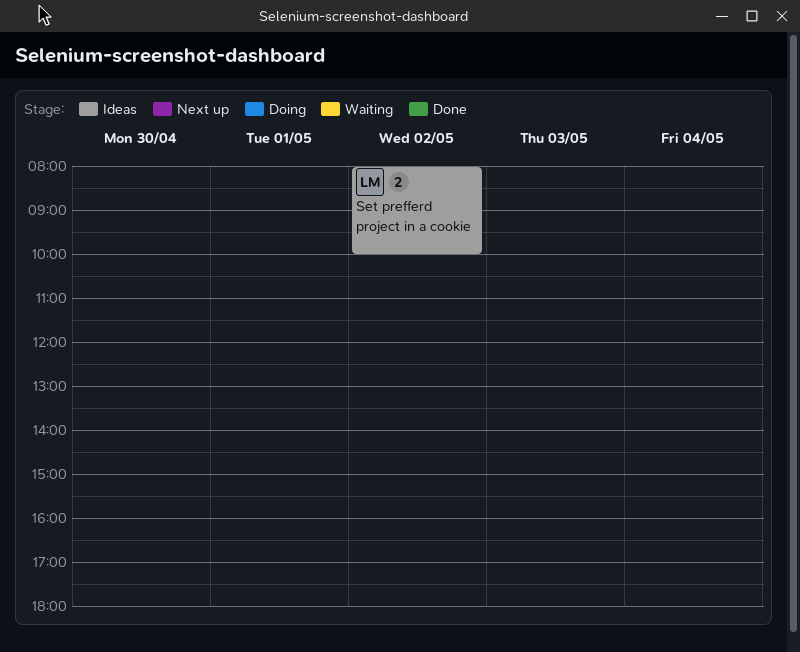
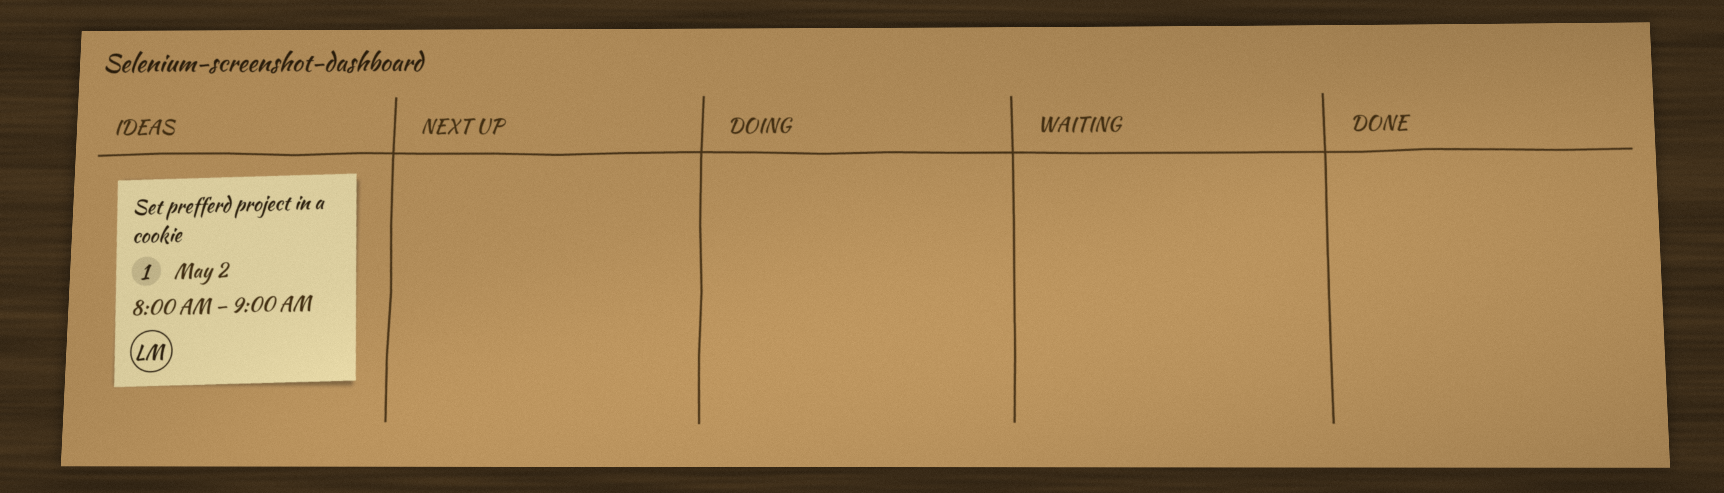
Set prefferd project in a cookie, estimate: 2 -> 1
Set prefferd project in a cookie, ends: 10:00 -> 09:00

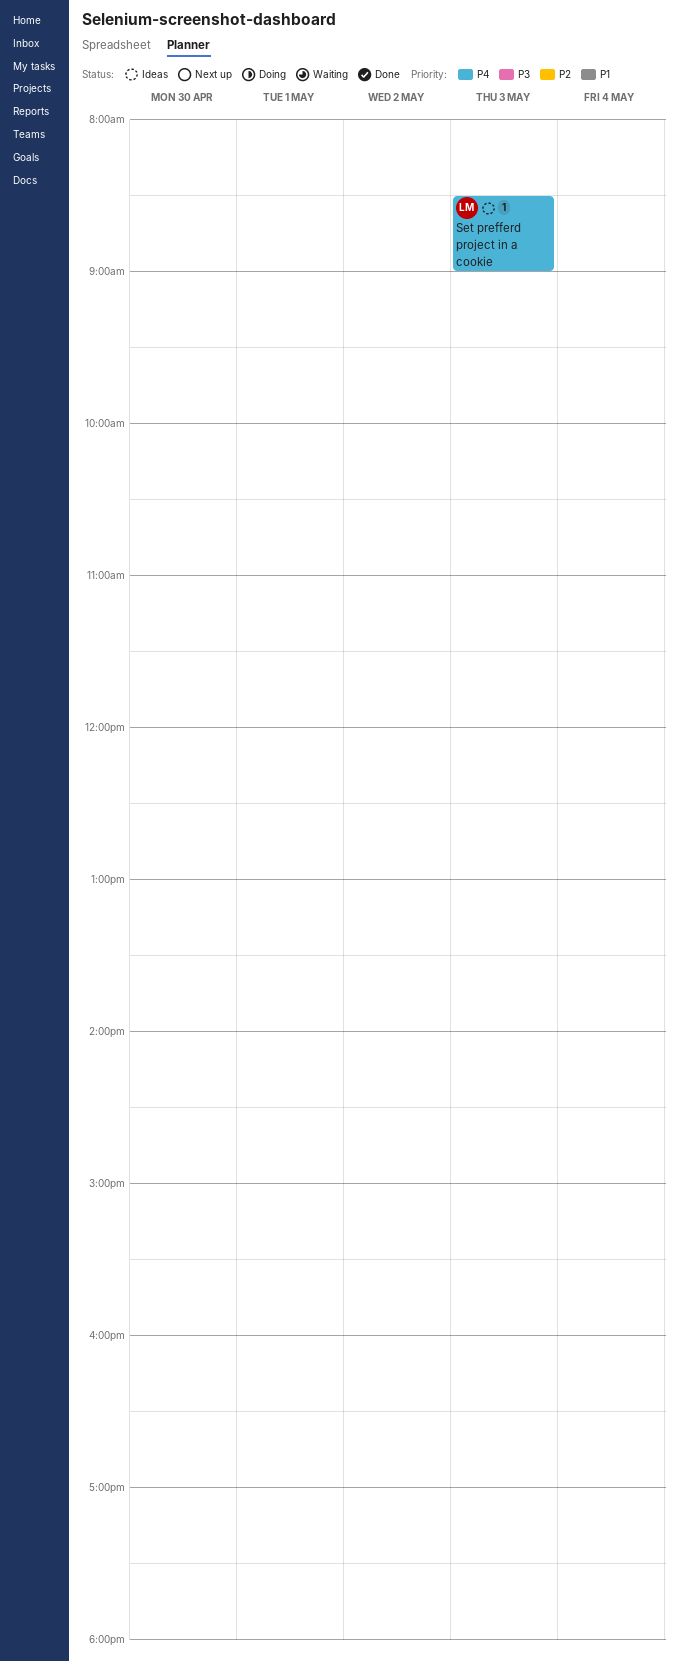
Set prefferd project in a cookie, day: May 2 -> May 3
Set prefferd project in a cookie, begins: 08:00 -> 08:30

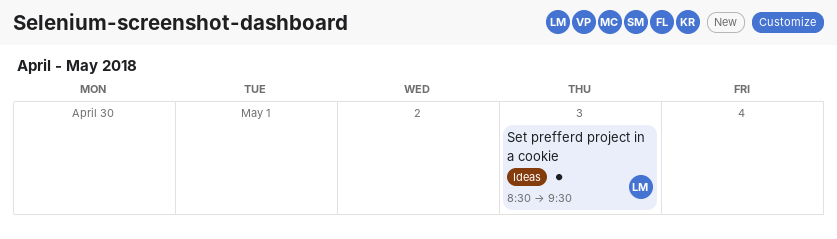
Set prefferd project in a cookie, ends: 09:00 -> 09:30

